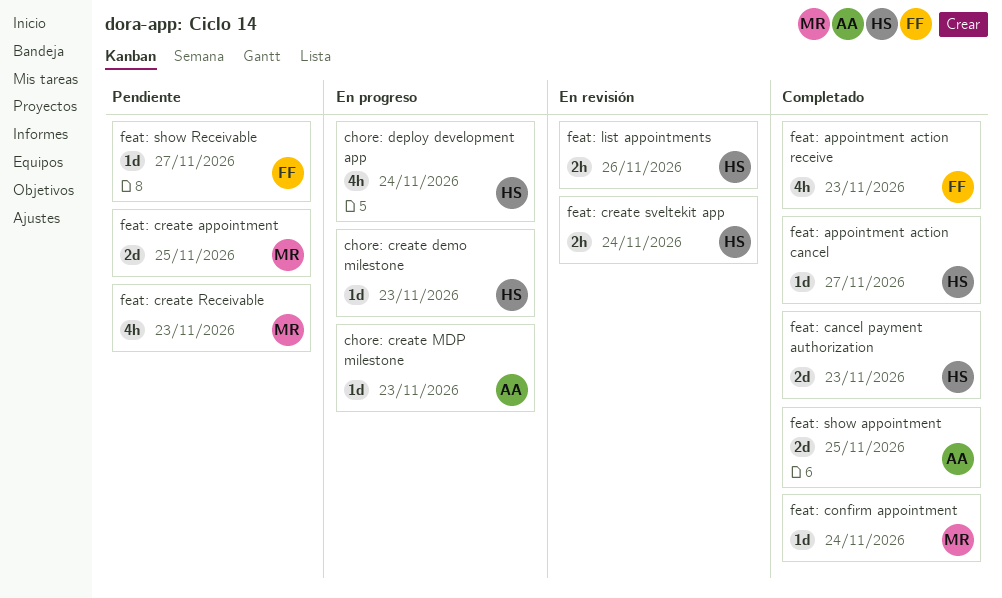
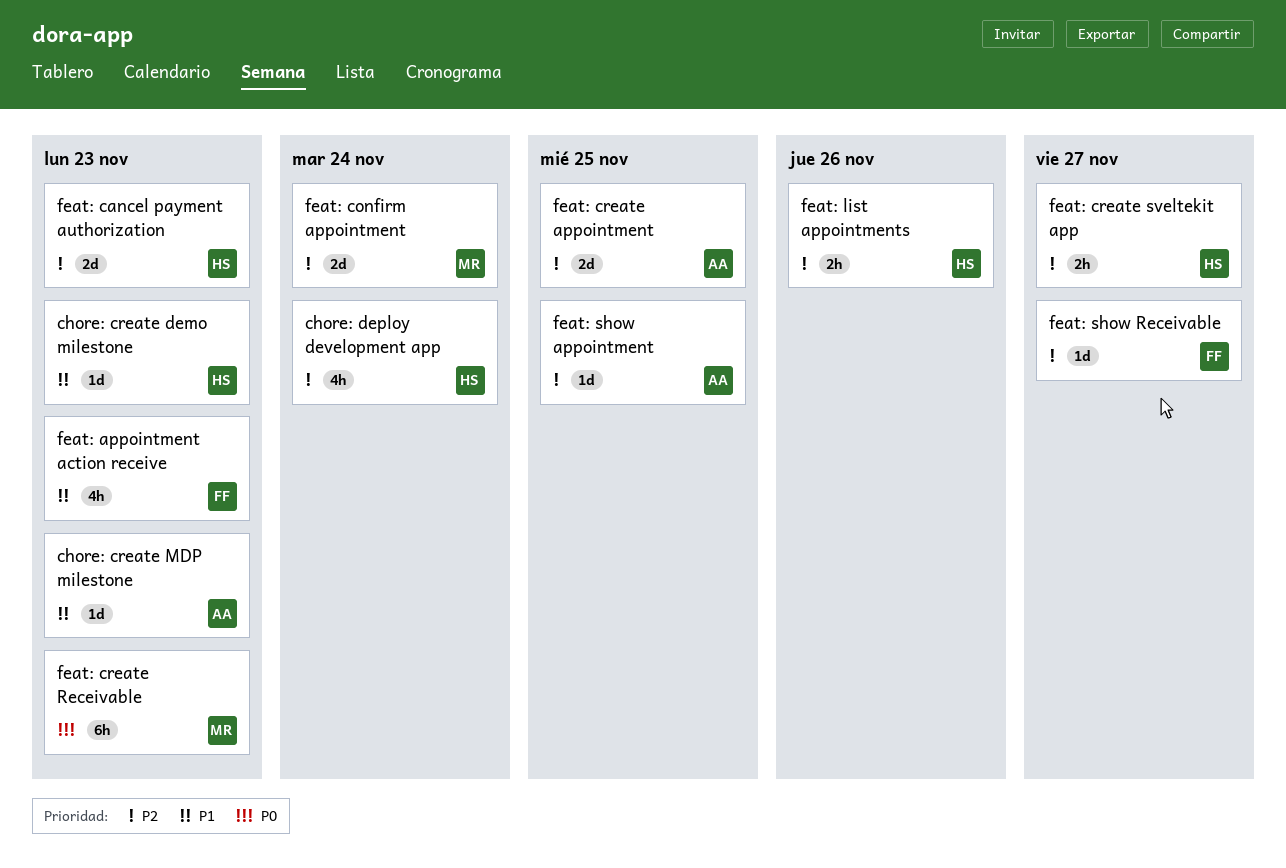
feat: appointment action cancel: present -> none
feat: confirm appointment, estimate: 1d -> 2d
feat: create appointment, owner: MR -> AA
feat: create Receivable, estimate: 4h -> 6h
feat: create sveltekit app, due: Nov 24 -> Nov 27
feat: show appointment, estimate: 2d -> 1d

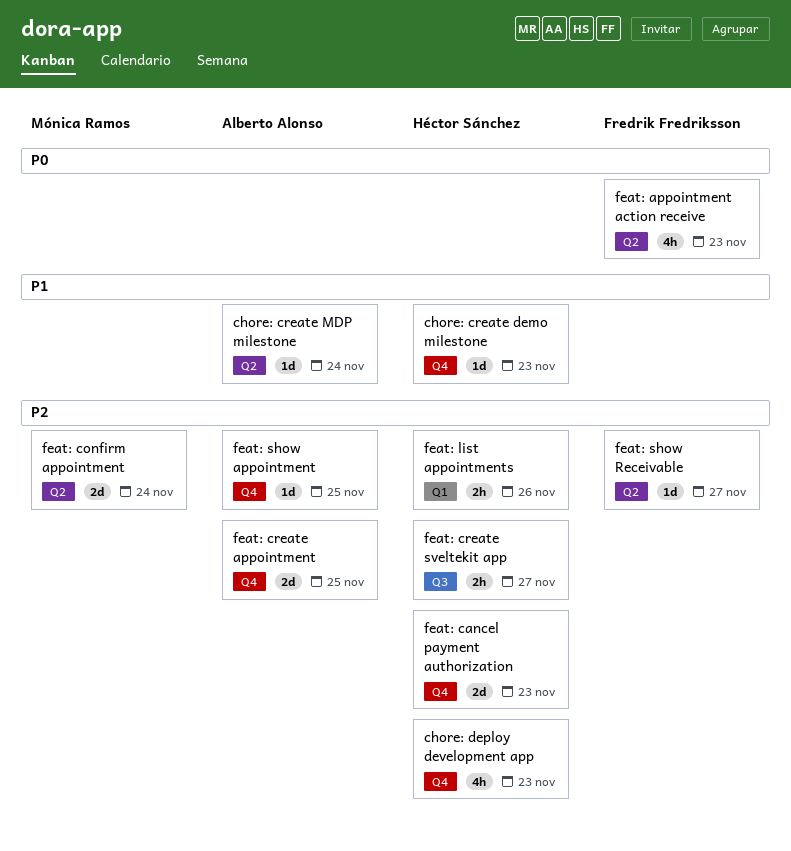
chore: create MDP milestone, due: Nov 23 -> Nov 24
chore: deploy development app, due: Nov 24 -> Nov 23
feat: appointment action receive, priority: P1 -> P0
feat: create Receivable: present -> none

